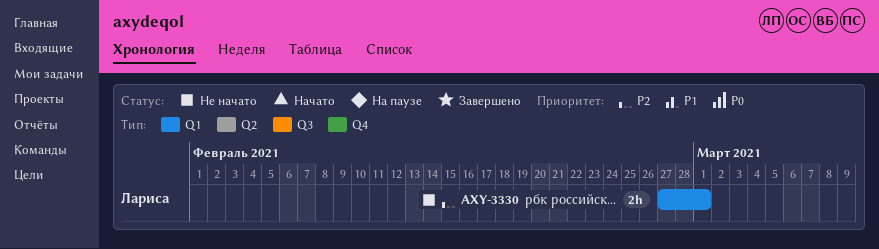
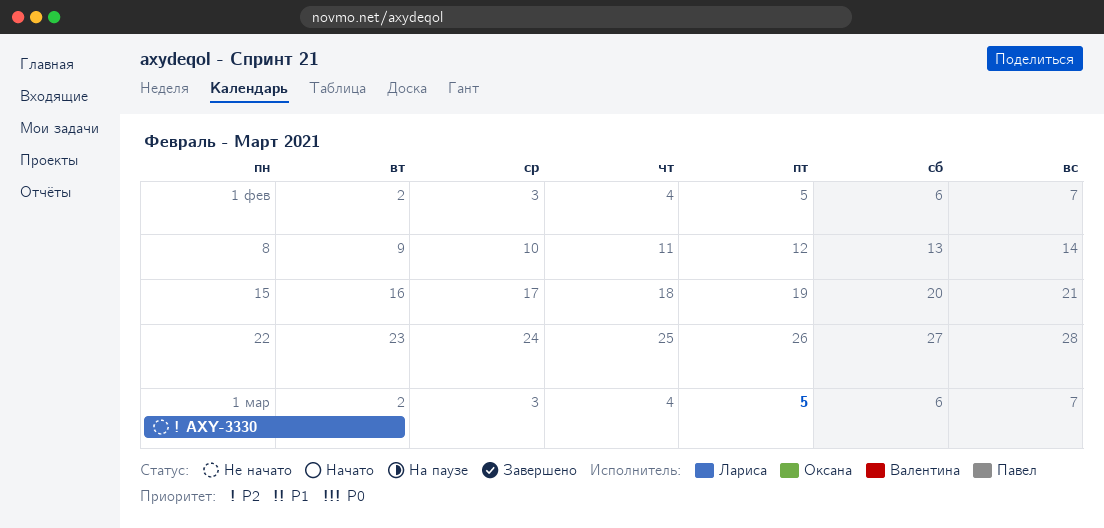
AXY-3330, start: Feb 27 -> Mar 1
AXY-3330, due: Mar 1 -> Mar 2

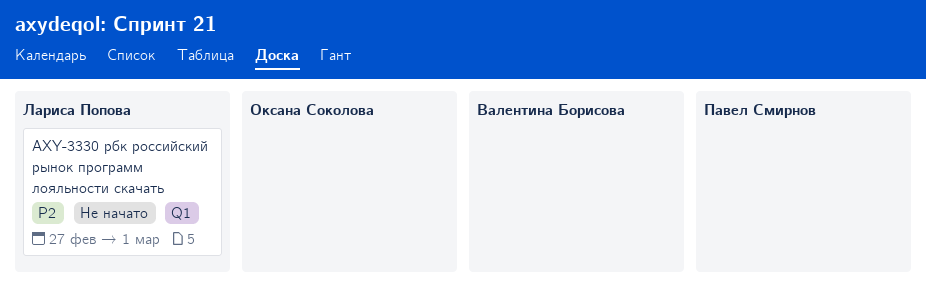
AXY-3330, start: Mar 1 -> Feb 27
AXY-3330, due: Mar 2 -> Mar 1

